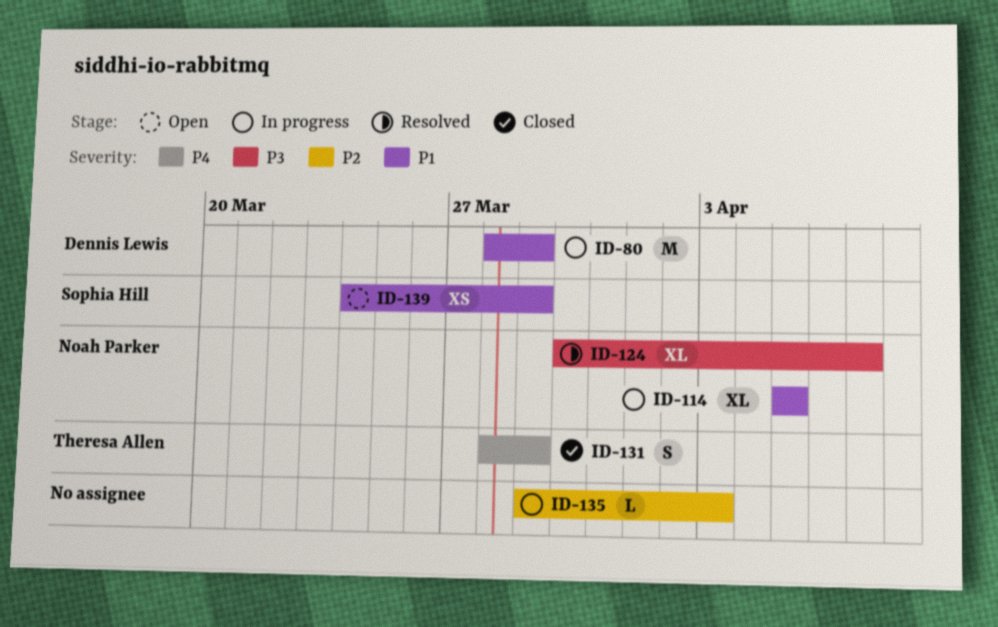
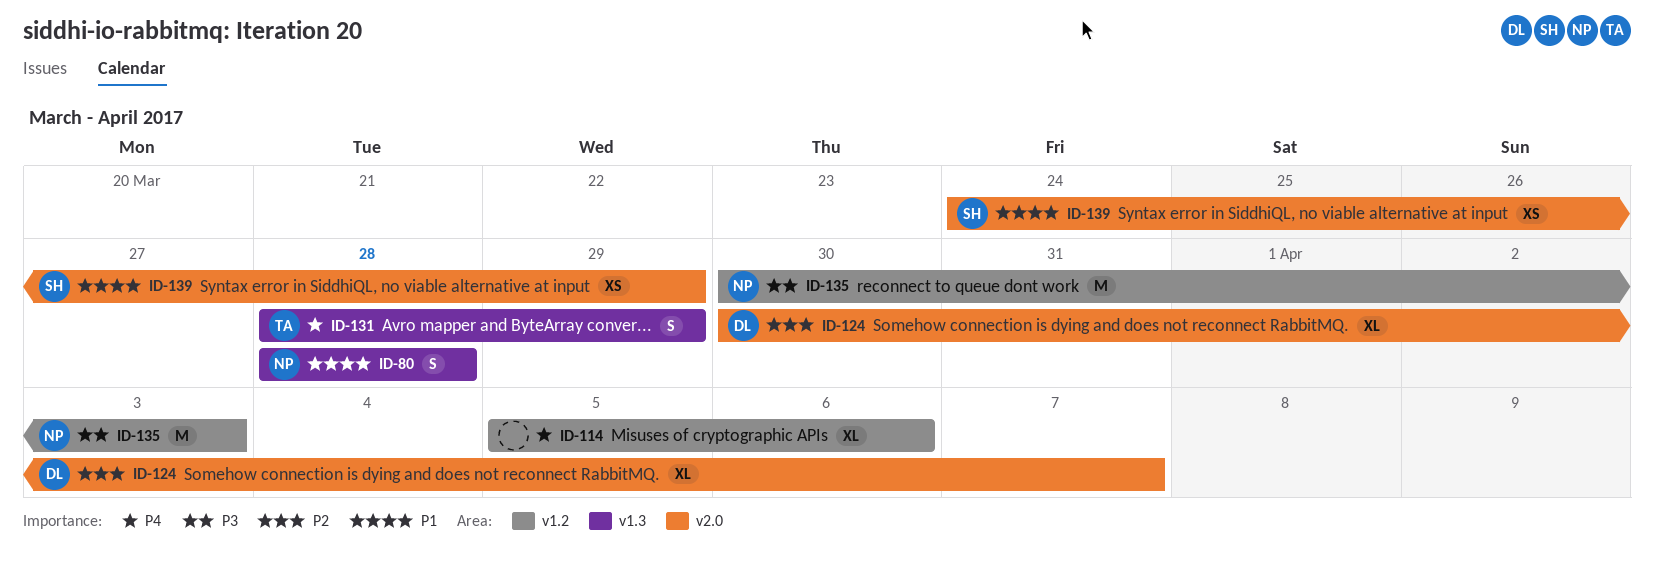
ID-80, owner: Dennis Lewis -> Noah Parker
ID-80, estimate: M -> S
ID-80, due: Mar 29 -> Mar 28
ID-114, owner: Noah Parker -> none
ID-114, priority: P1 -> P4
ID-114, due: Apr 5 -> Apr 6
ID-124, owner: Noah Parker -> Dennis Lewis
ID-124, priority: P3 -> P2
ID-135, owner: none -> Noah Parker
ID-135, priority: P2 -> P3
ID-135, estimate: L -> M
ID-135, start: Mar 29 -> Mar 30

